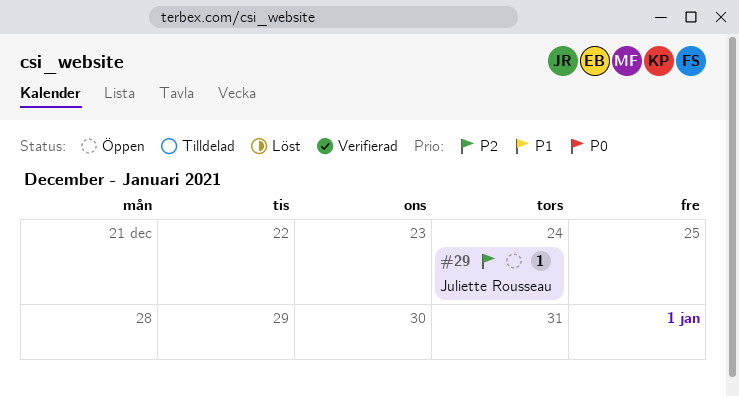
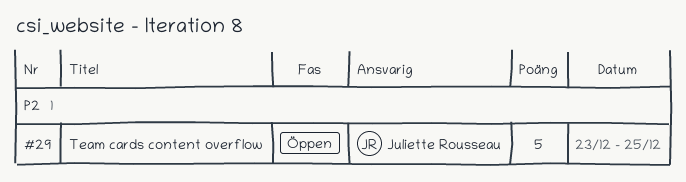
#29, estimate: 1 -> 5
#29, due: Dec 24 -> Dec 25

